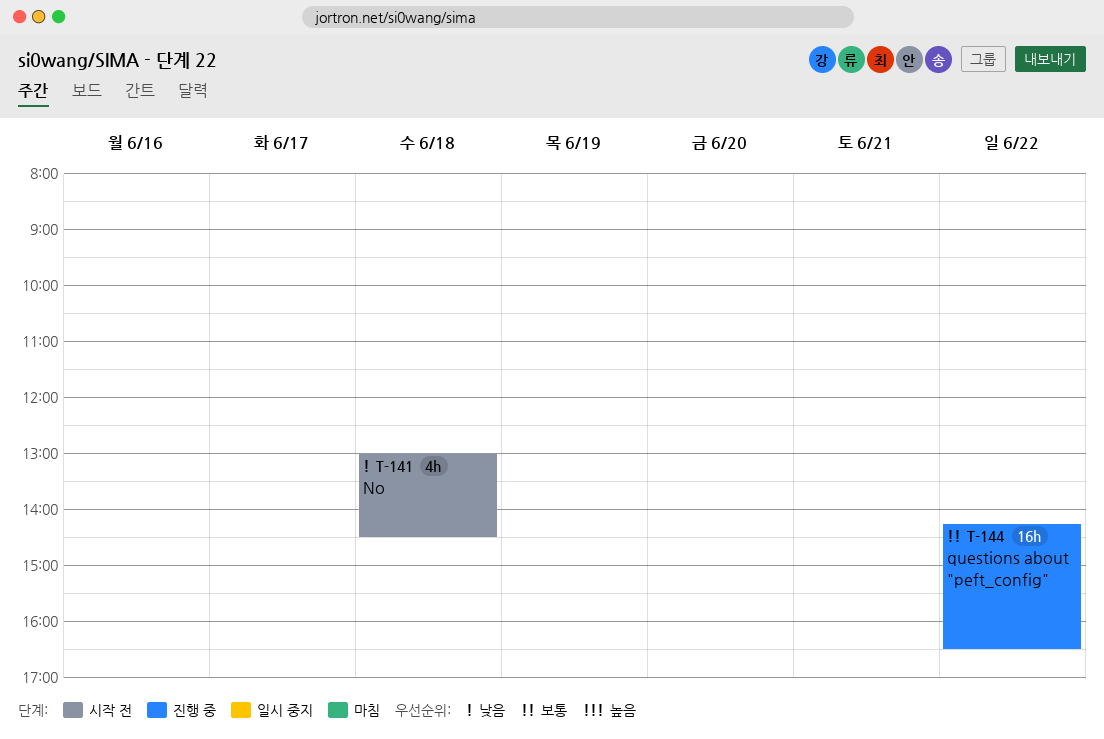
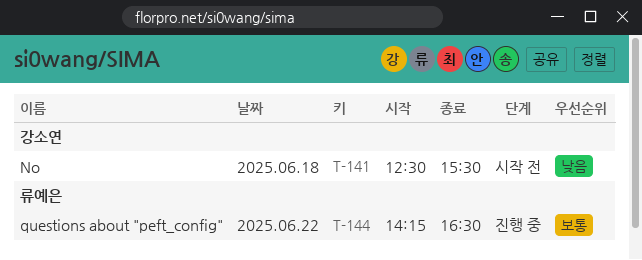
T-141, begins: 13:00 -> 12:30
T-141, ends: 14:30 -> 15:30

